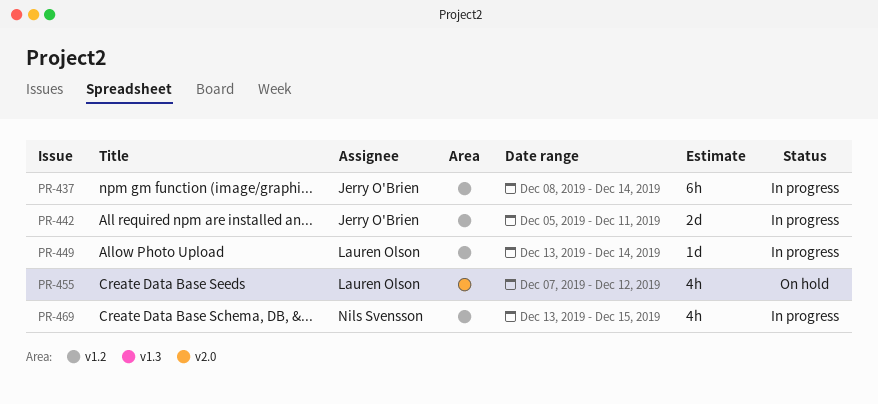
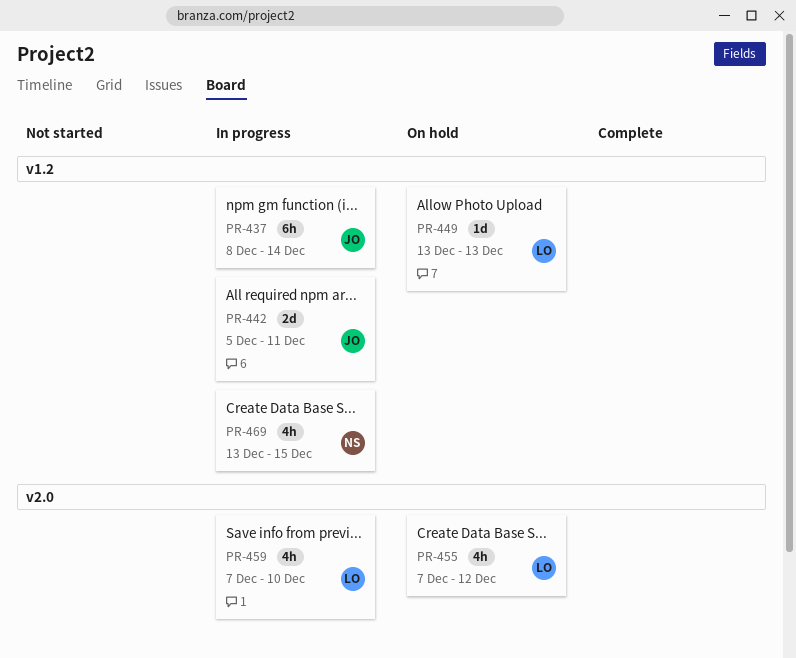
PR-449, status: In progress -> On hold
PR-449, due: Dec 14 -> Dec 13
PR-459: none -> present

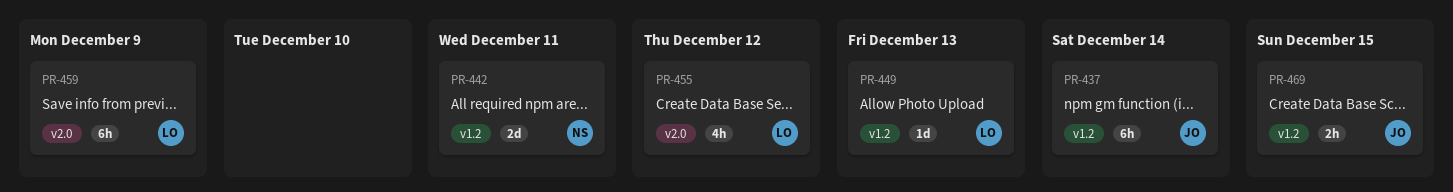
PR-442, owner: JO -> NS
PR-459, estimate: 4h -> 6h
PR-459, due: Dec 10 -> Dec 9
PR-469, owner: NS -> JO
PR-469, estimate: 4h -> 2h

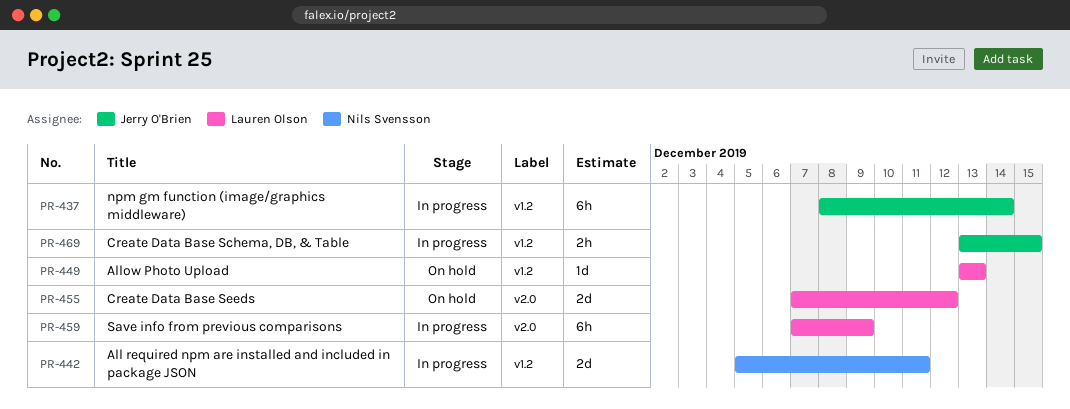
PR-455, estimate: 4h -> 2d

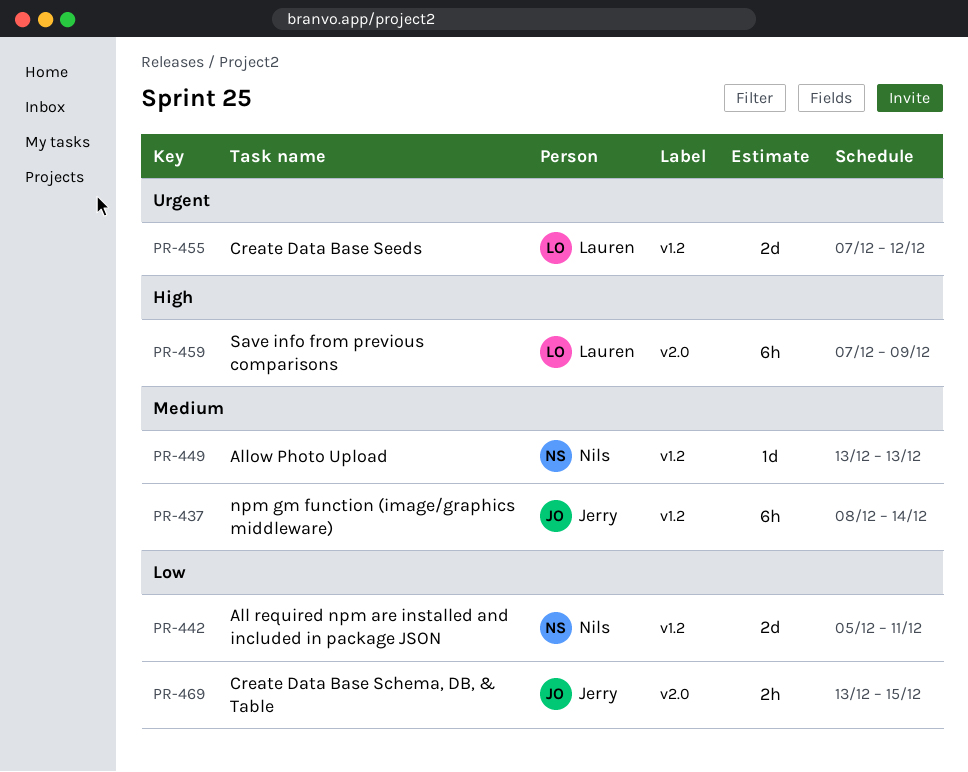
PR-449, owner: Lauren Olson -> Nils Svensson
PR-455, label: v2.0 -> v1.2
PR-469, label: v1.2 -> v2.0

